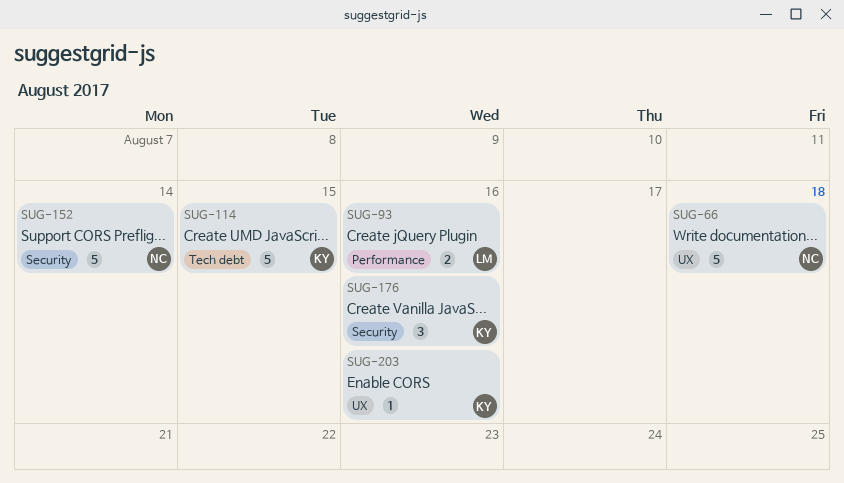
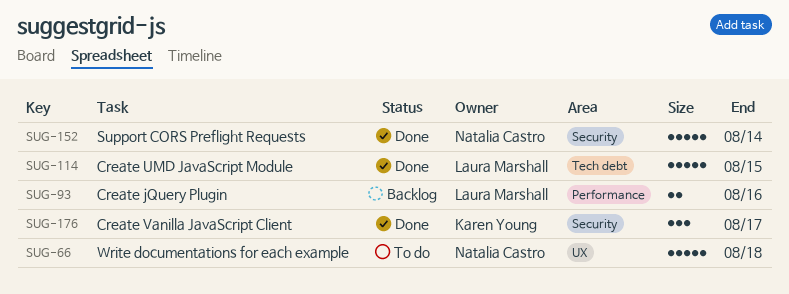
SUG-114, owner: Karen Young -> Laura Marshall
SUG-176, due: Aug 16 -> Aug 17
SUG-203: present -> none

